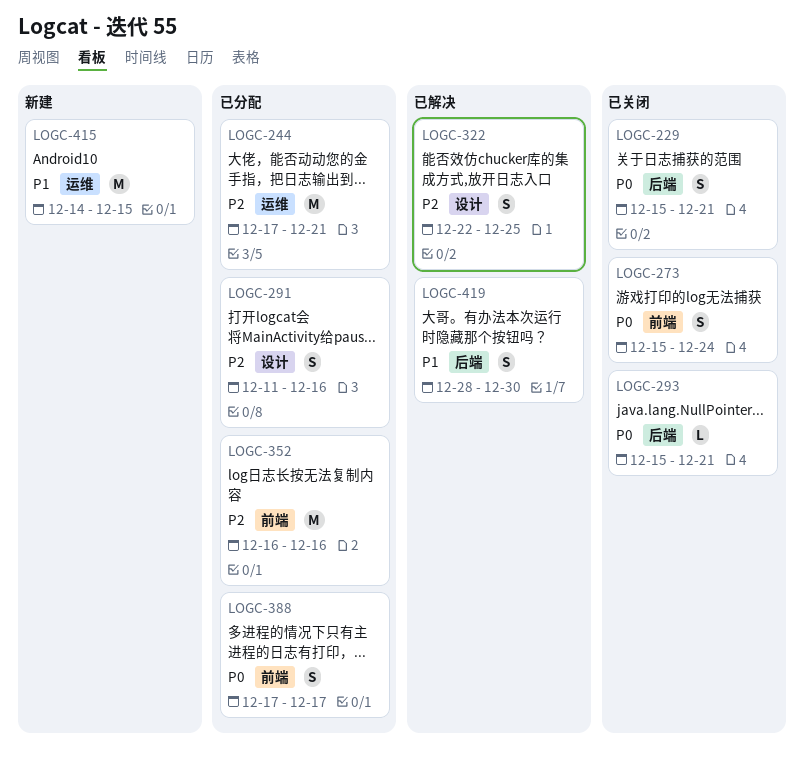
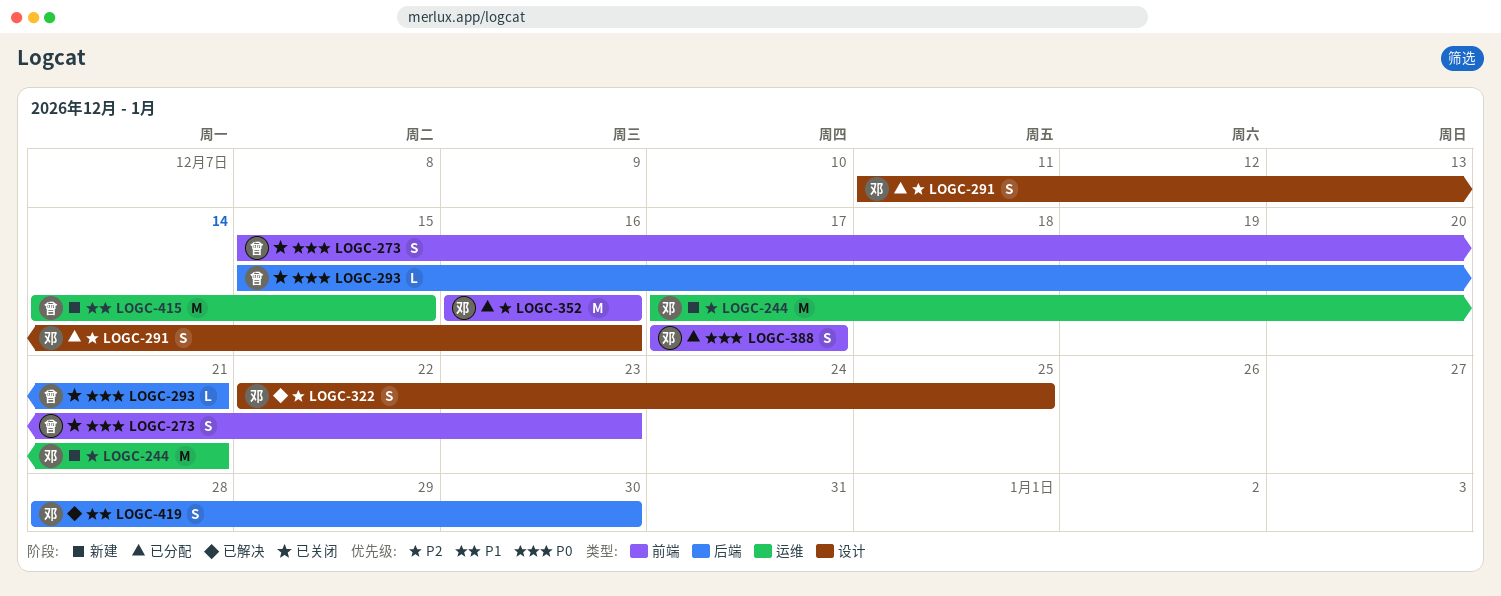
LOGC-229: present -> none
LOGC-244, status: 已分配 -> 新建
LOGC-273, due: Dec 24 -> Dec 23

